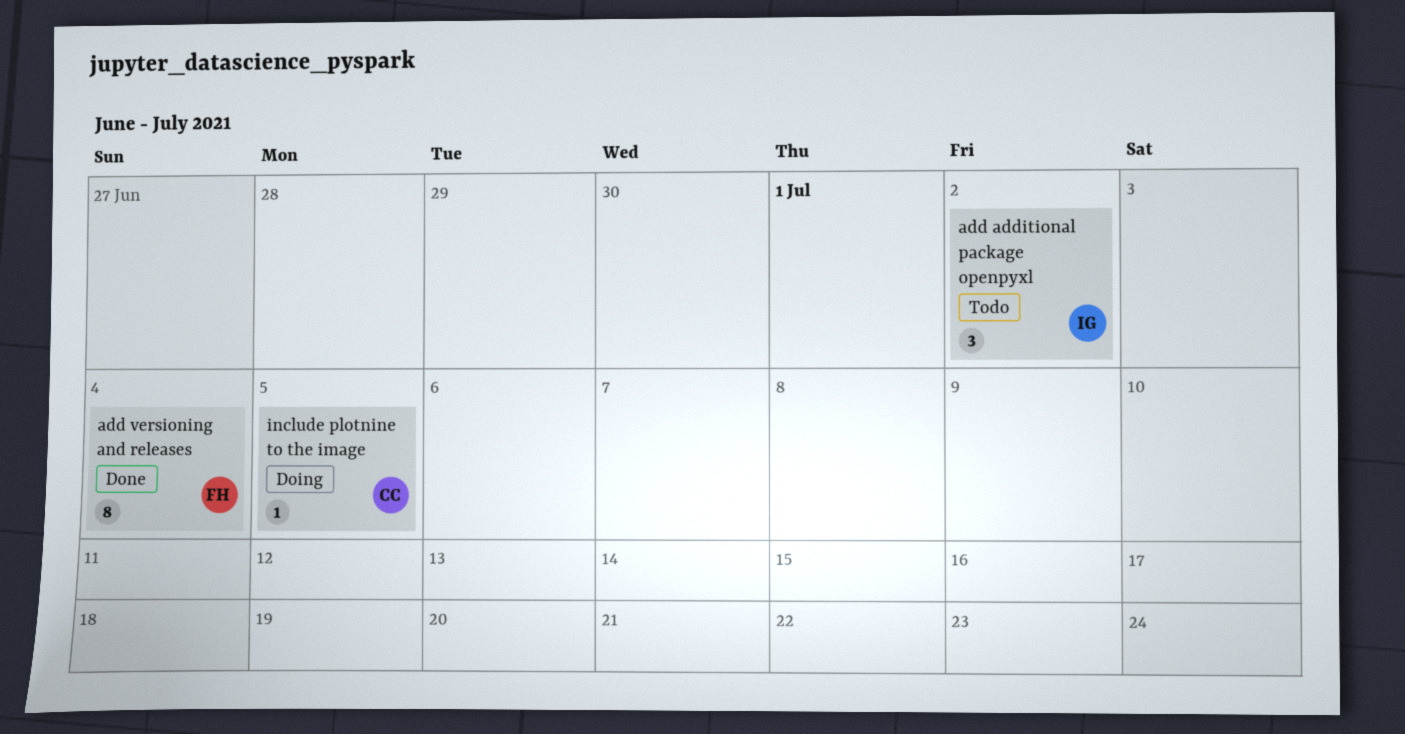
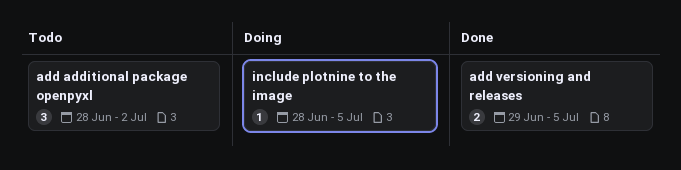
add versioning and releases, estimate: 8 -> 2
add versioning and releases, due: Jul 4 -> Jul 5

